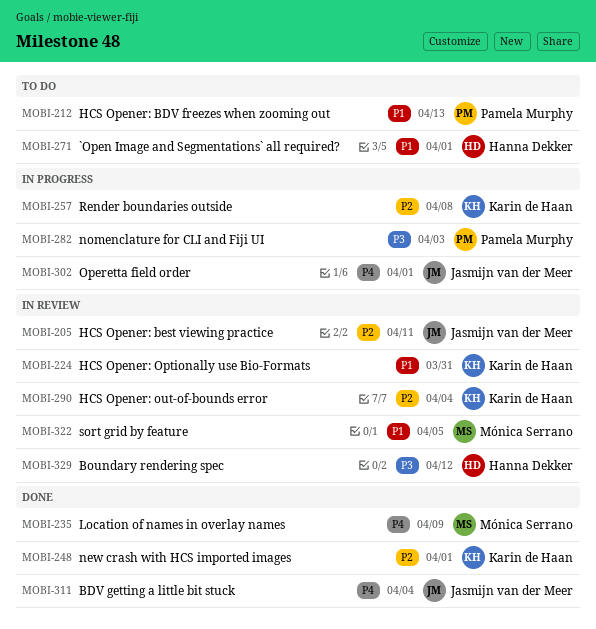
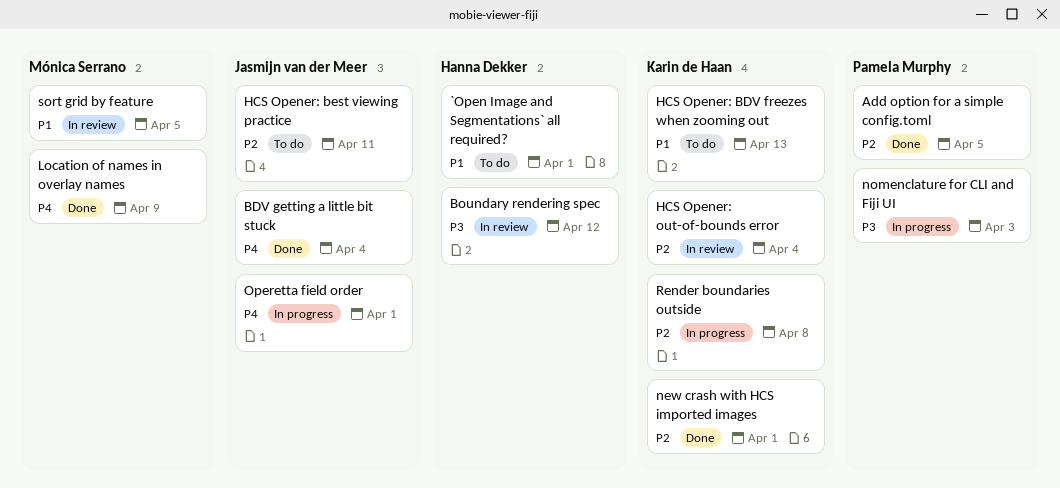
Add option for a simple config.toml: none -> present
HCS Opener: BDV freezes when zooming out, owner: Pamela Murphy -> Karin de Haan
HCS Opener: best viewing practice, status: In review -> To do
HCS Opener: Optionally use Bio-Formats: present -> none

